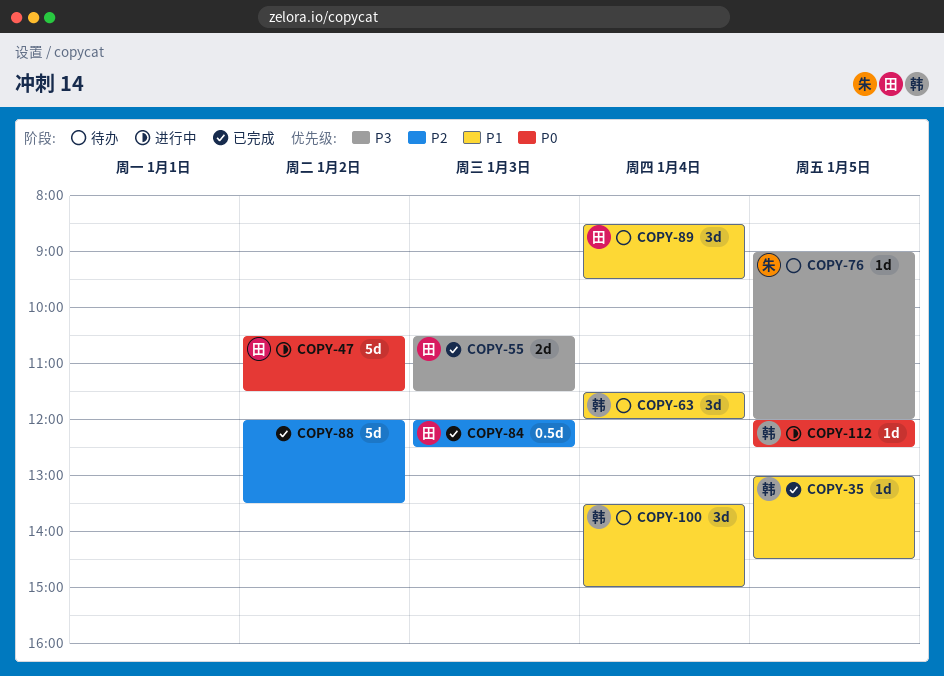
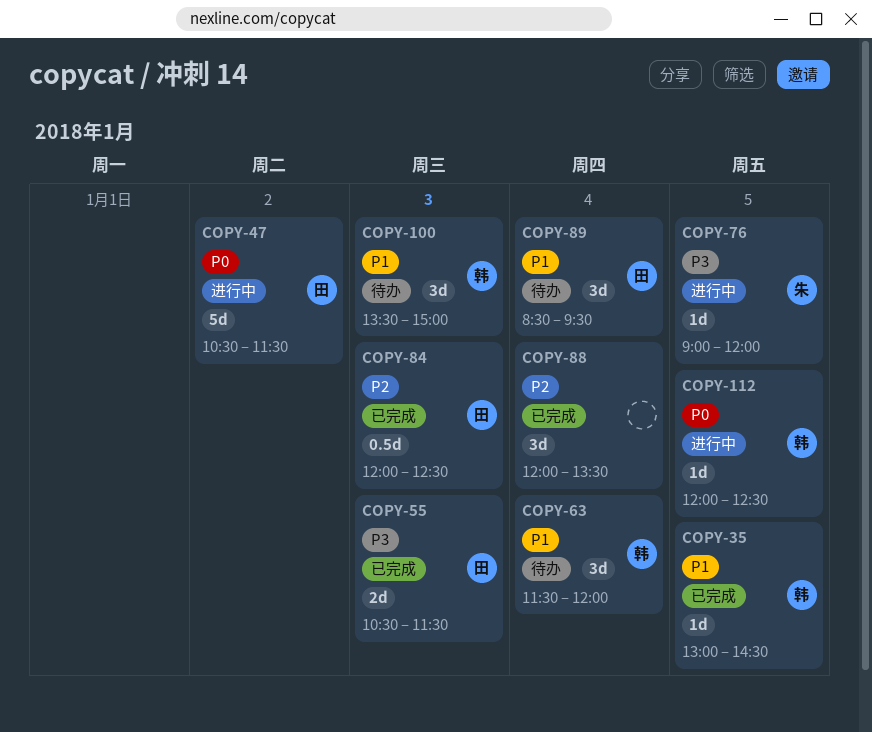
COPY-76, status: 待办 -> 进行中
COPY-88, estimate: 5d -> 3d
COPY-88, day: Jan 2 -> Jan 4
COPY-100, day: Jan 4 -> Jan 3

